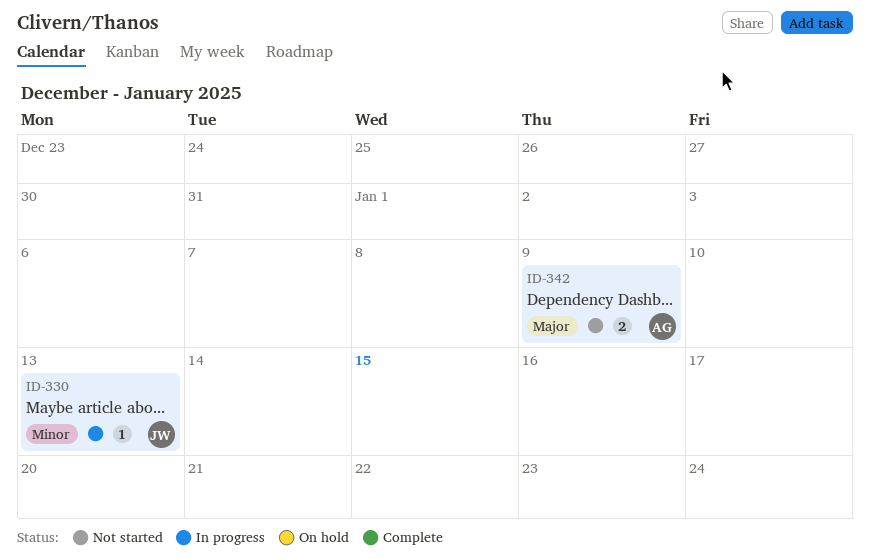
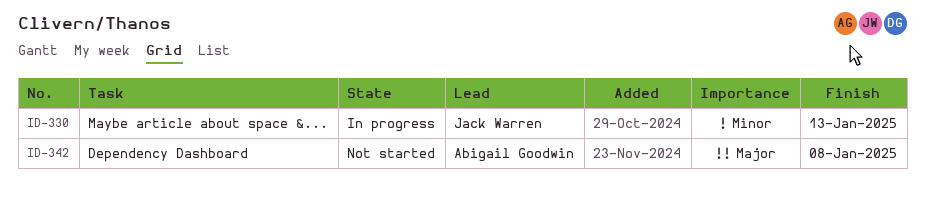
ID-342, due: Jan 9 -> Jan 8

